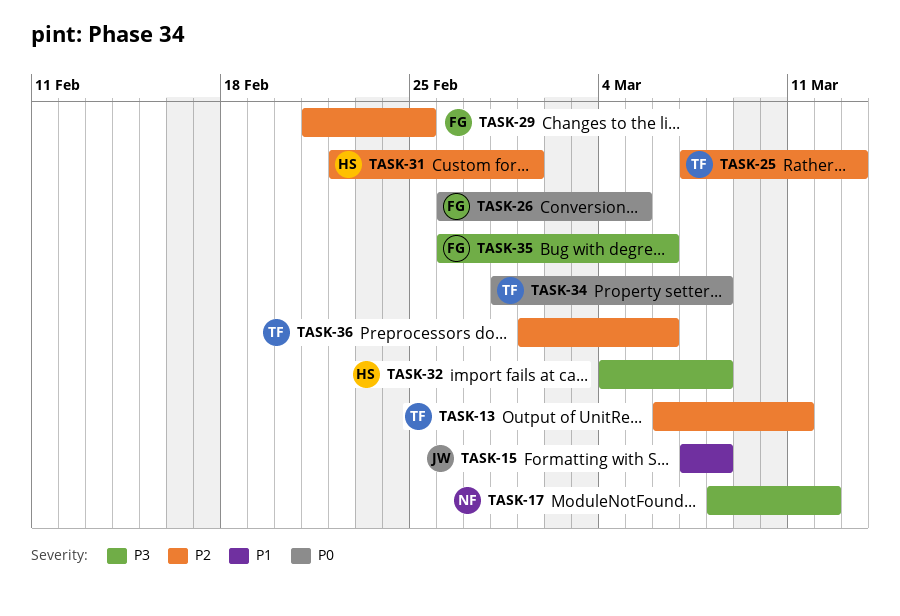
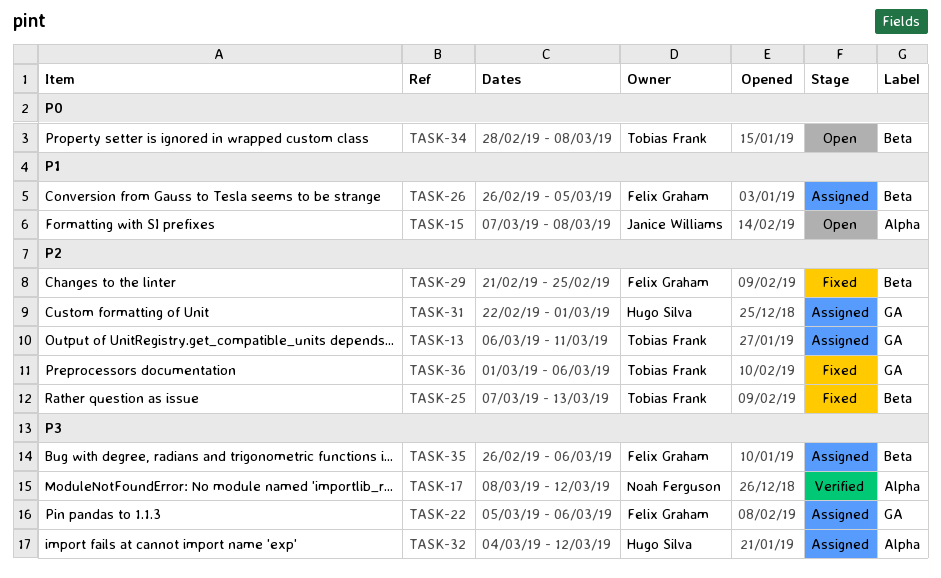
TASK-22: none -> present
TASK-26, priority: P0 -> P1
TASK-32, due: Mar 8 -> Mar 12

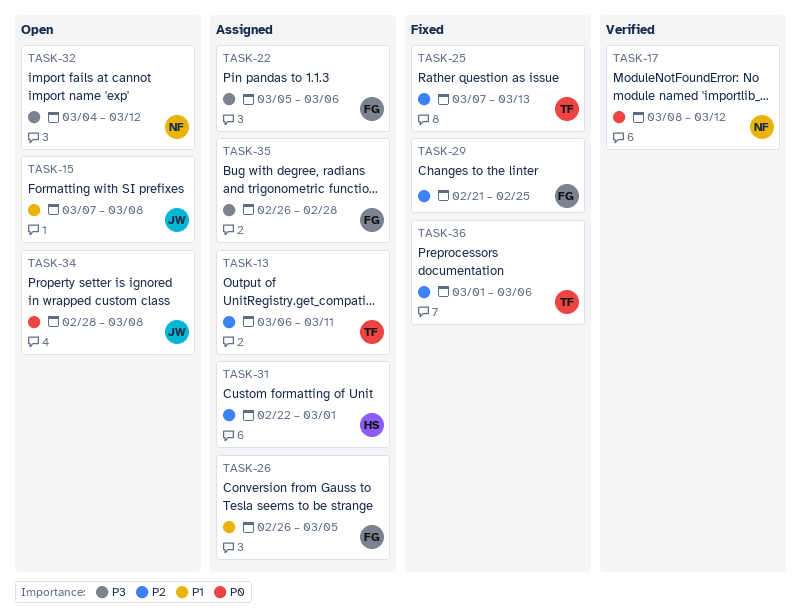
TASK-17, priority: P3 -> P0
TASK-32, status: Assigned -> Open
TASK-32, owner: Hugo Silva -> Noah Ferguson
TASK-34, owner: Tobias Frank -> Janice Williams
TASK-35, due: Mar 6 -> Feb 28

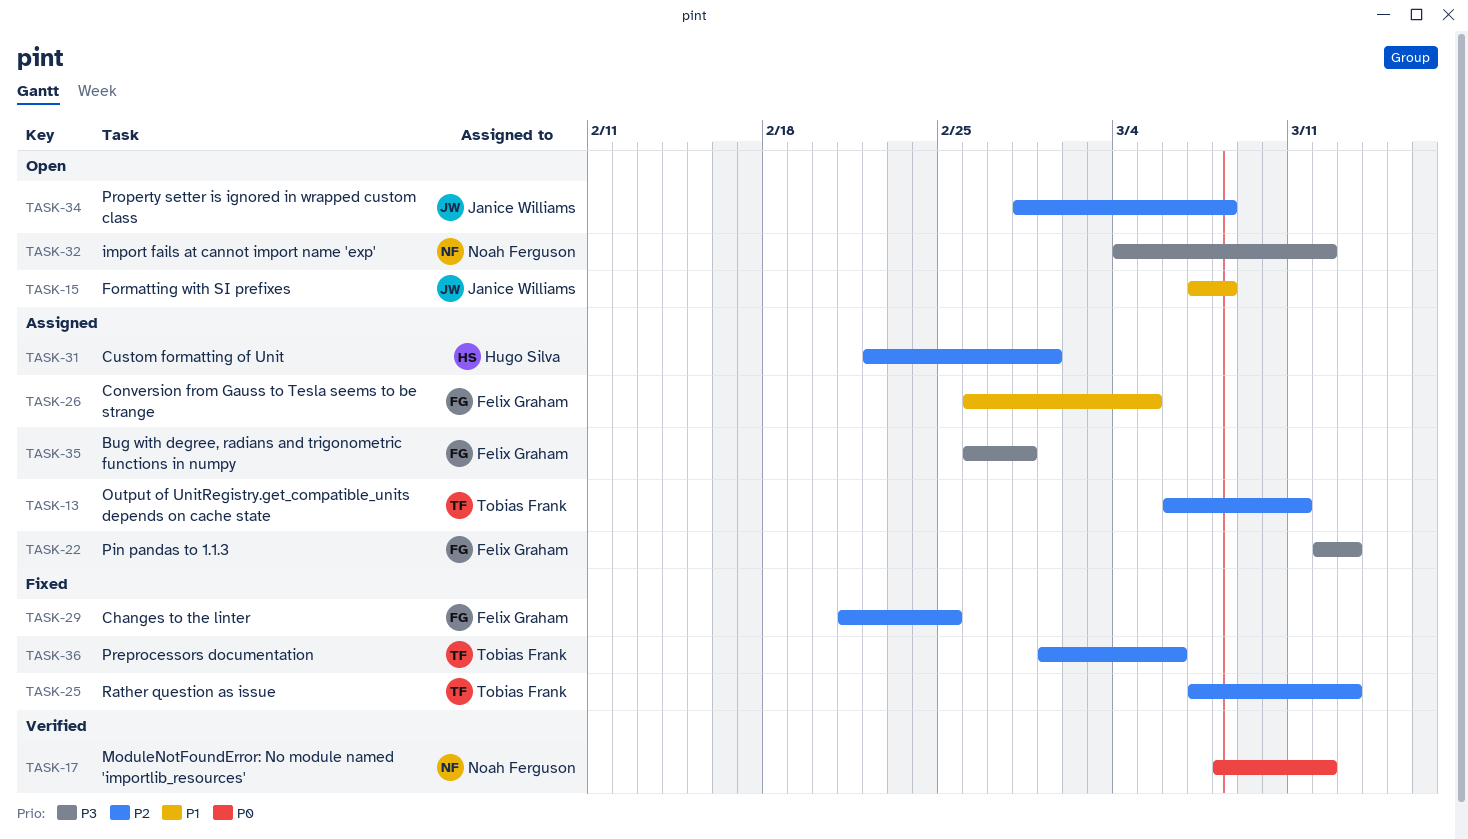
TASK-22, start: Mar 5 -> Mar 12
TASK-22, due: Mar 6 -> Mar 13
TASK-34, priority: P0 -> P2

